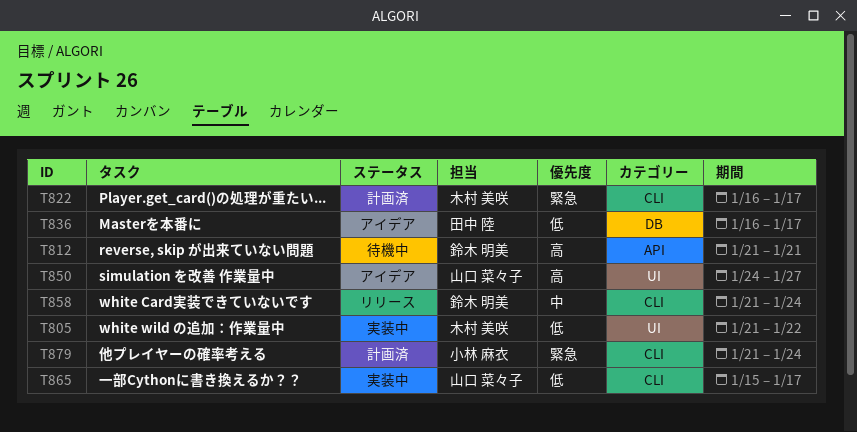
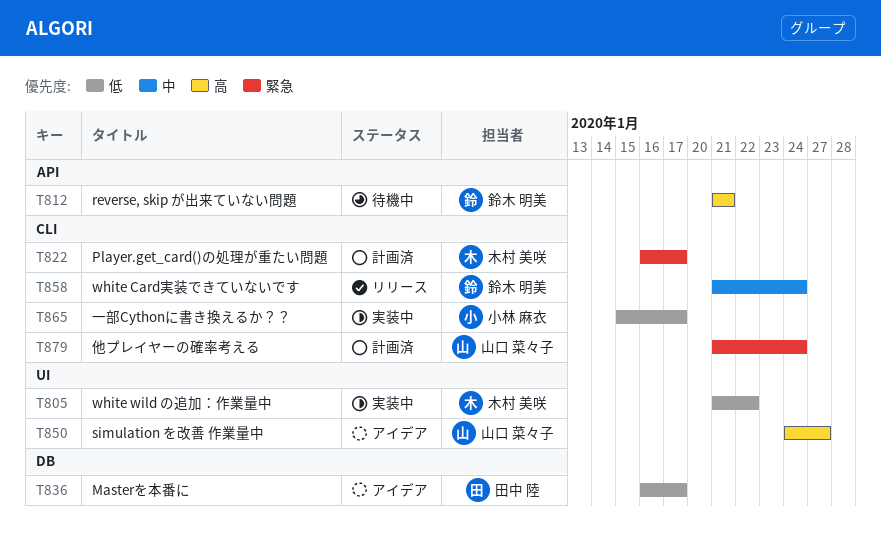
T865, owner: 山口 菜々子 -> 小林 麻衣
T879, owner: 小林 麻衣 -> 山口 菜々子

